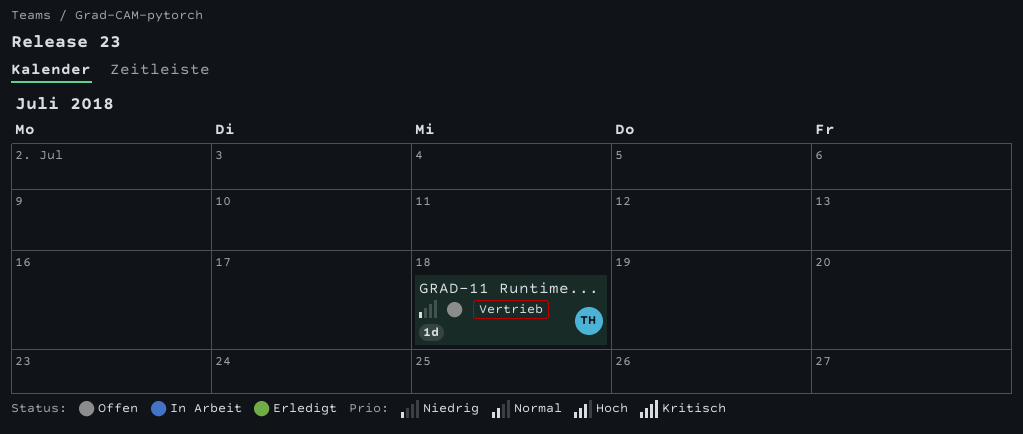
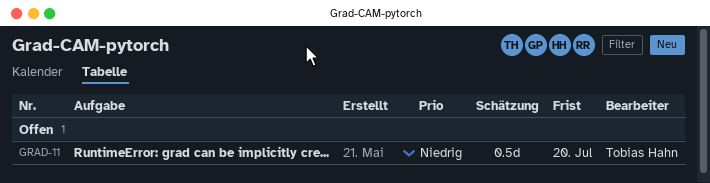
GRAD-11, estimate: 1d -> 0.5d
GRAD-11, due: Jul 18 -> Jul 20

